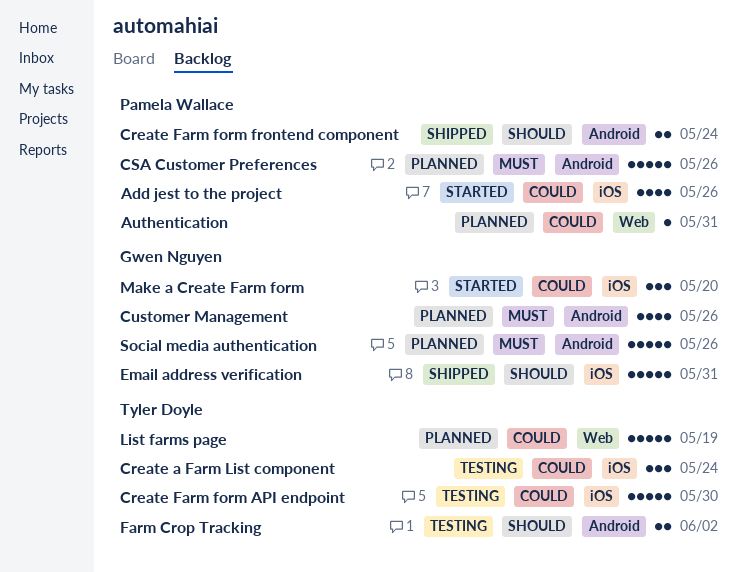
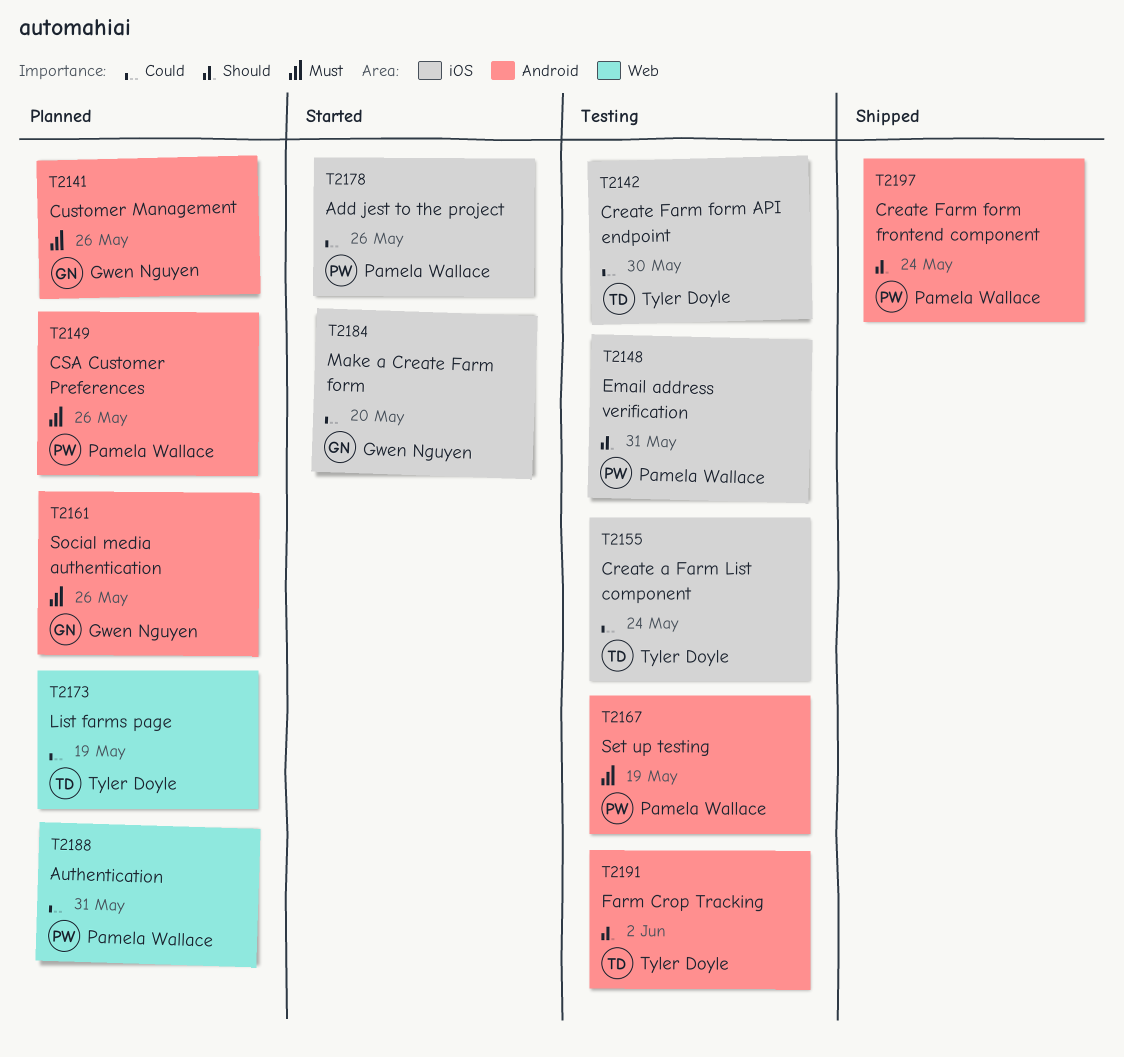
Email address verification, status: Shipped -> Testing
Email address verification, owner: Gwen Nguyen -> Pamela Wallace
Set up testing: none -> present

